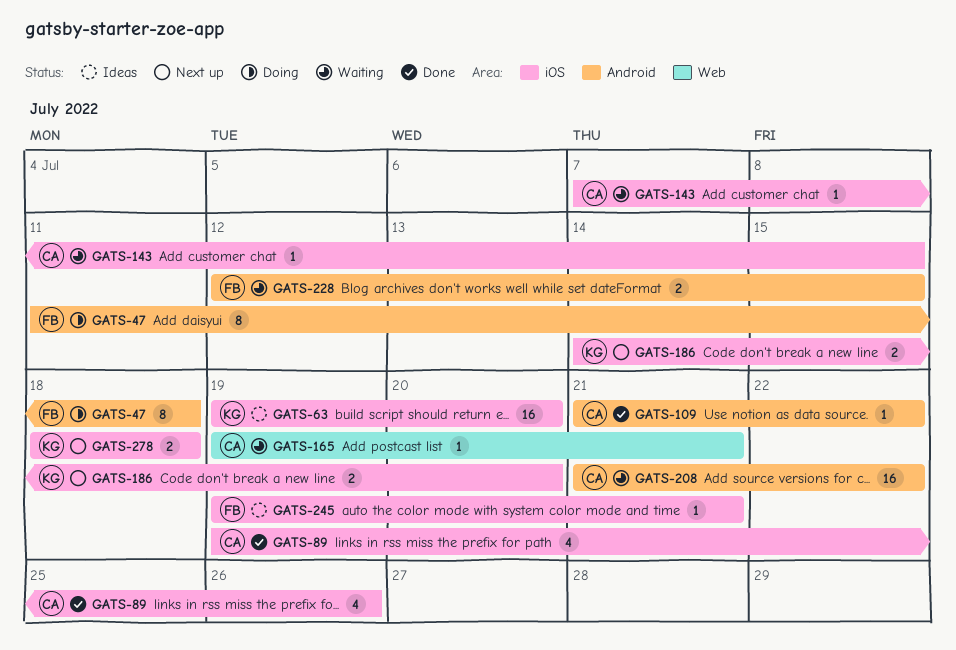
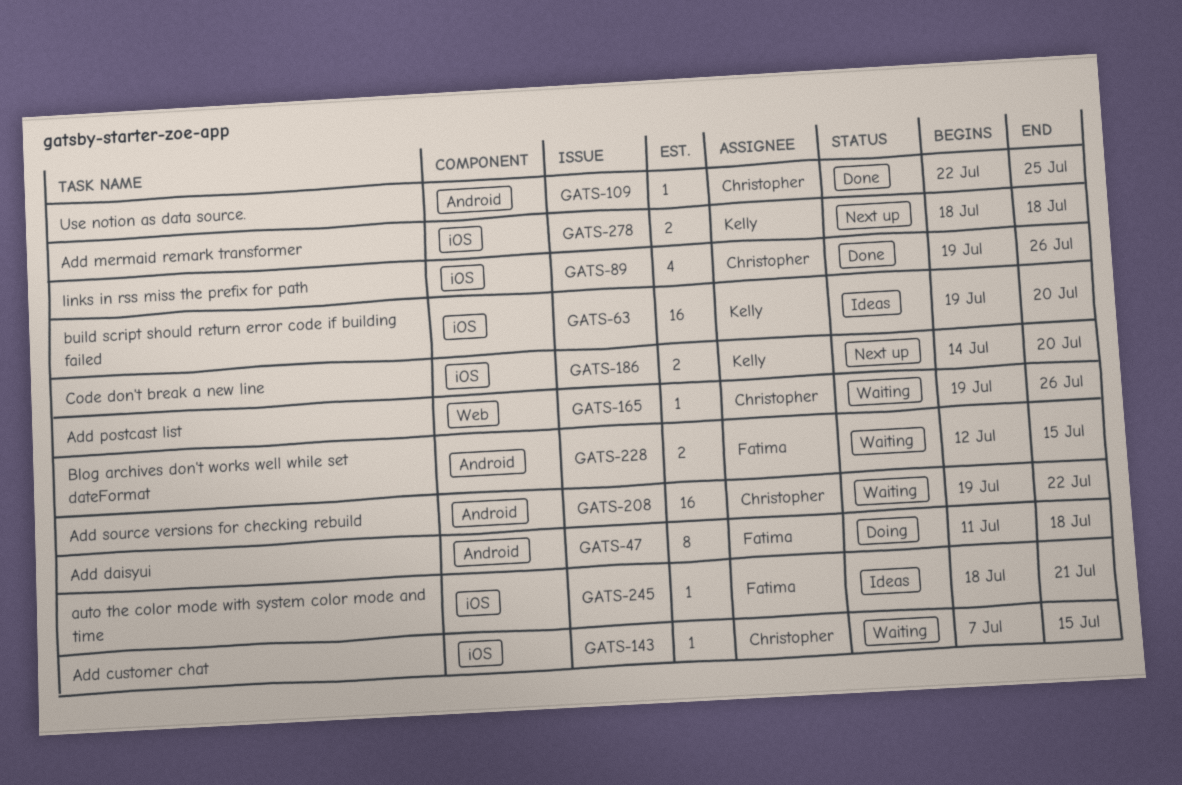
GATS-109, start: Jul 21 -> Jul 22
GATS-109, due: Jul 22 -> Jul 25
GATS-165, due: Jul 21 -> Jul 26
GATS-208, start: Jul 21 -> Jul 19
GATS-245, start: Jul 19 -> Jul 18

